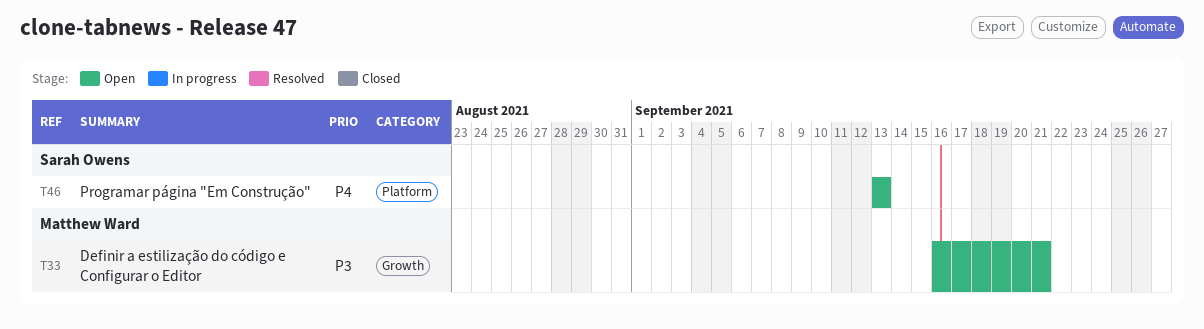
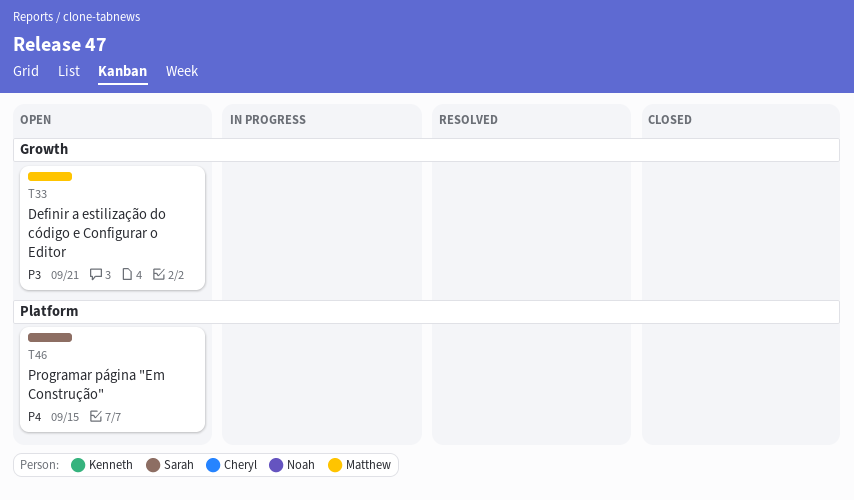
T46, due: Sep 13 -> Sep 15

